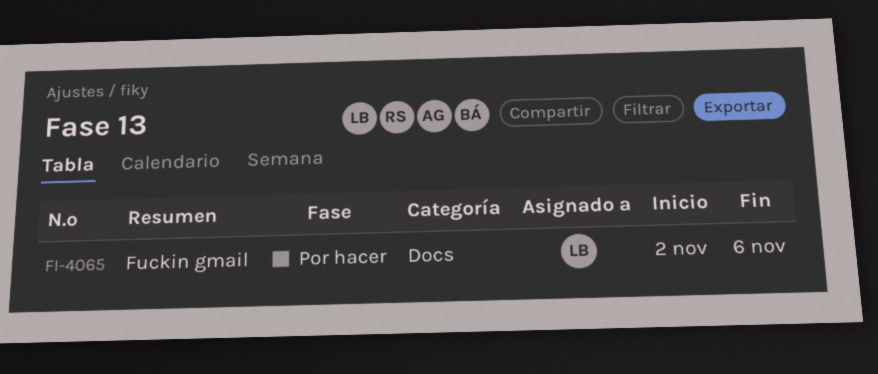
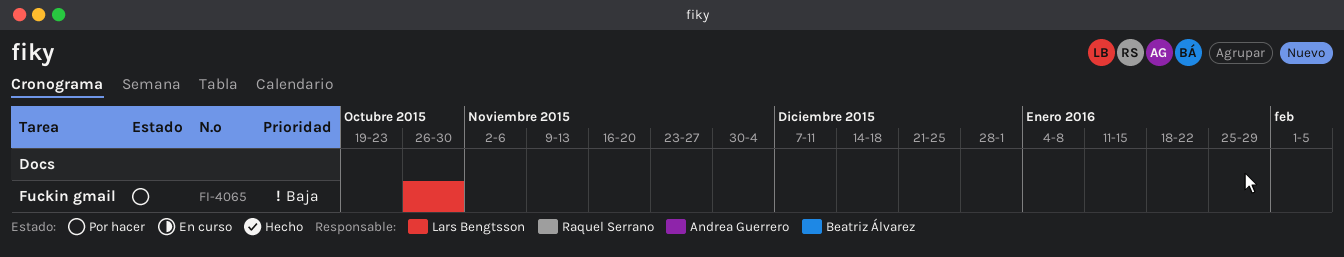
FI-4065, start: Nov 2 -> Oct 26
FI-4065, due: Nov 6 -> Oct 30

